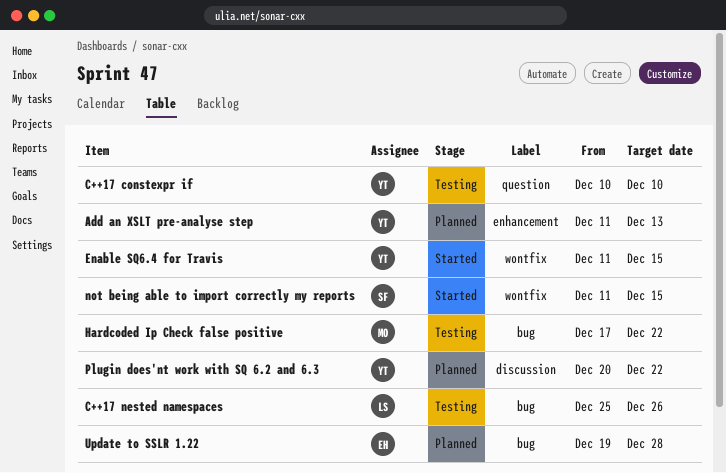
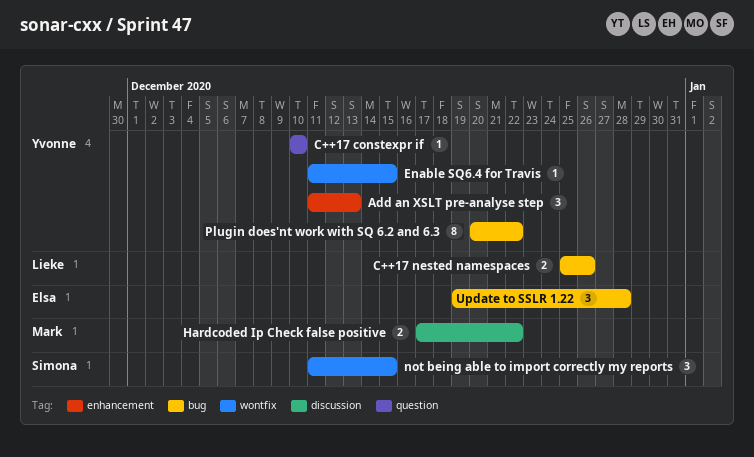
Hardcoded Ip Check false positive, label: bug -> discussion
Plugin does'nt work with SQ 6.2 and 6.3, label: discussion -> bug

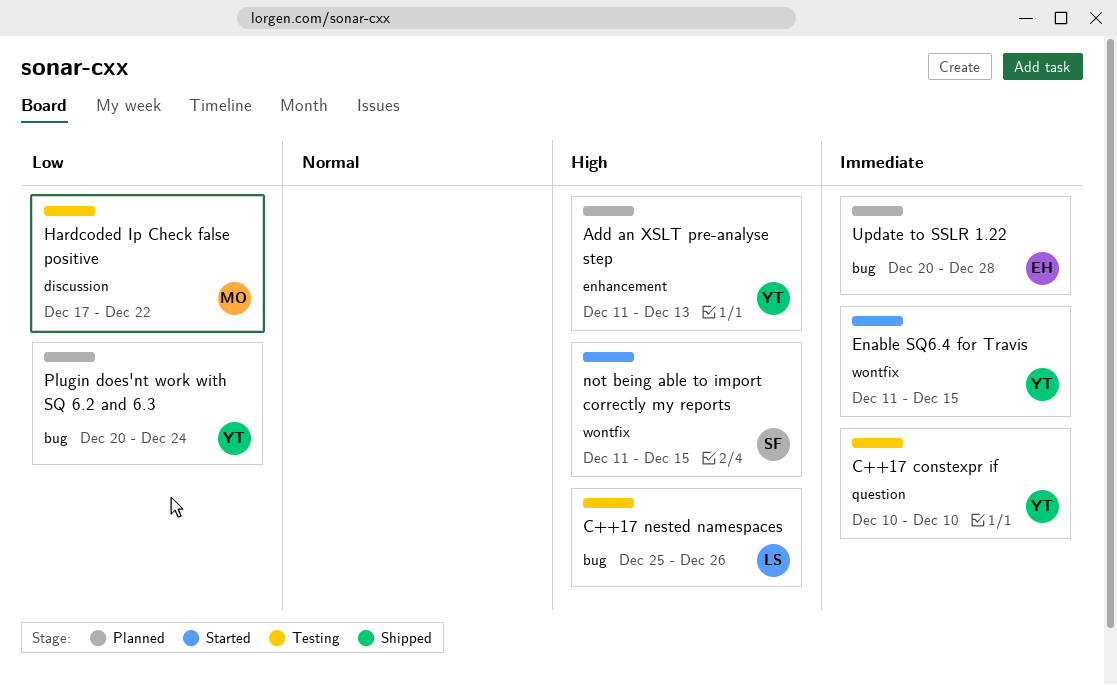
Plugin does'nt work with SQ 6.2 and 6.3, due: Dec 22 -> Dec 24
Update to SSLR 1.22, start: Dec 19 -> Dec 20

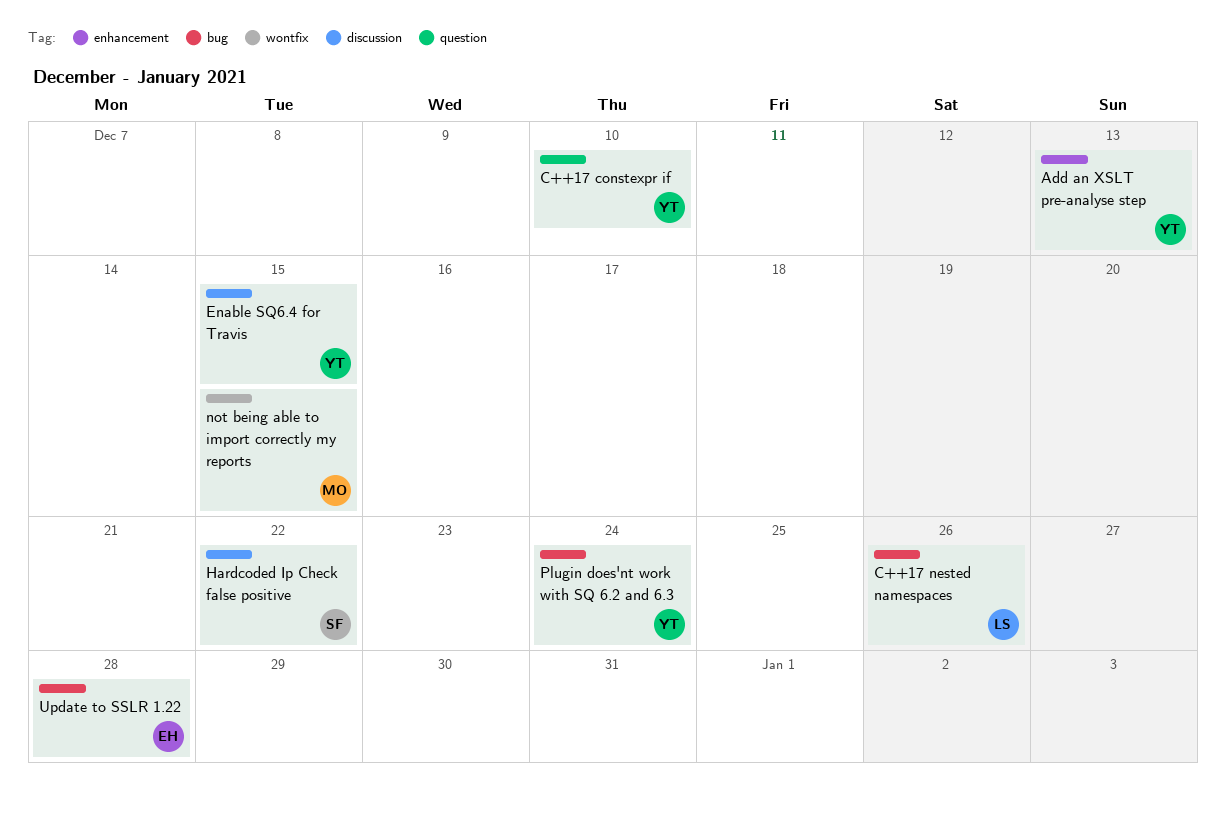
Enable SQ6.4 for Travis, label: wontfix -> discussion
Hardcoded Ip Check false positive, owner: MO -> SF
not being able to import correctly my reports, owner: SF -> MO

